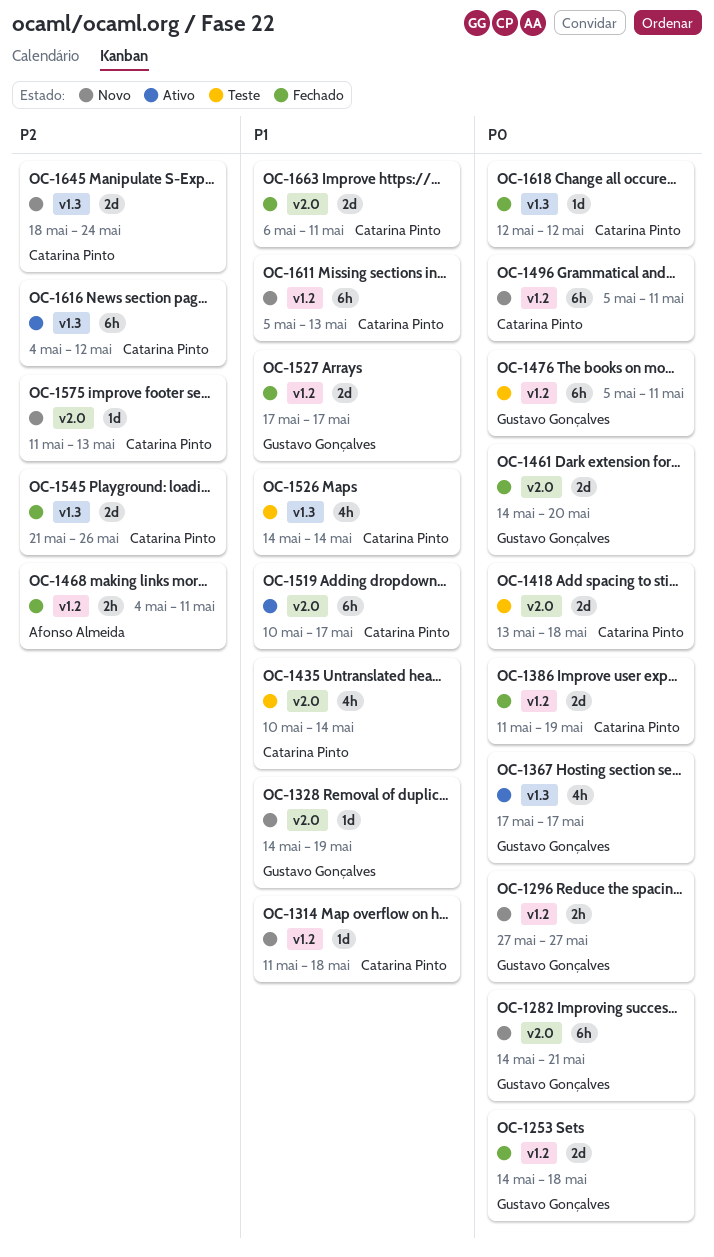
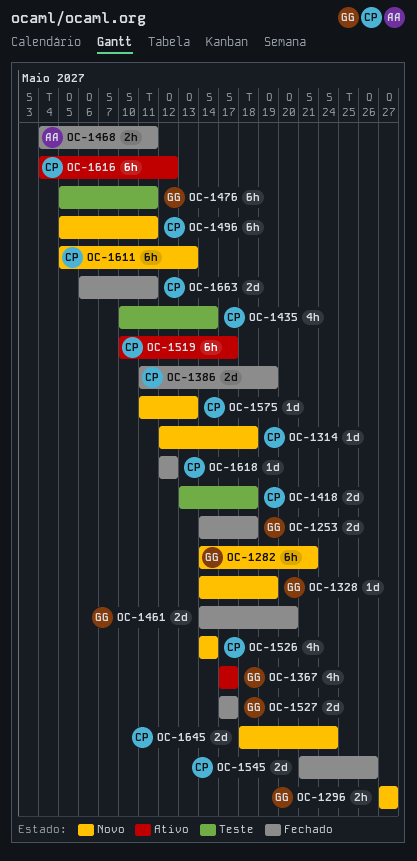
OC-1314, start: May 11 -> May 12
OC-1526, status: Teste -> Novo

